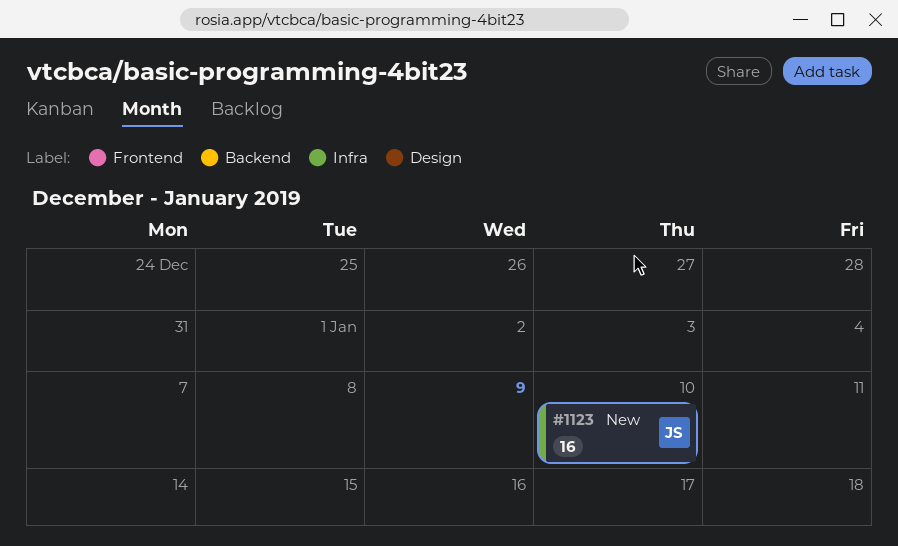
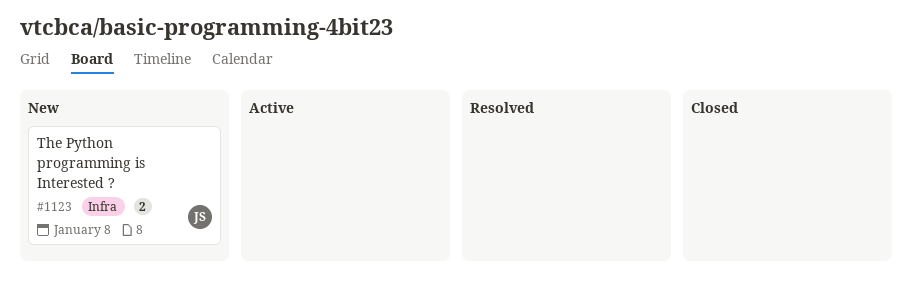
#1123, estimate: 16 -> 2
#1123, due: Jan 10 -> Jan 8

